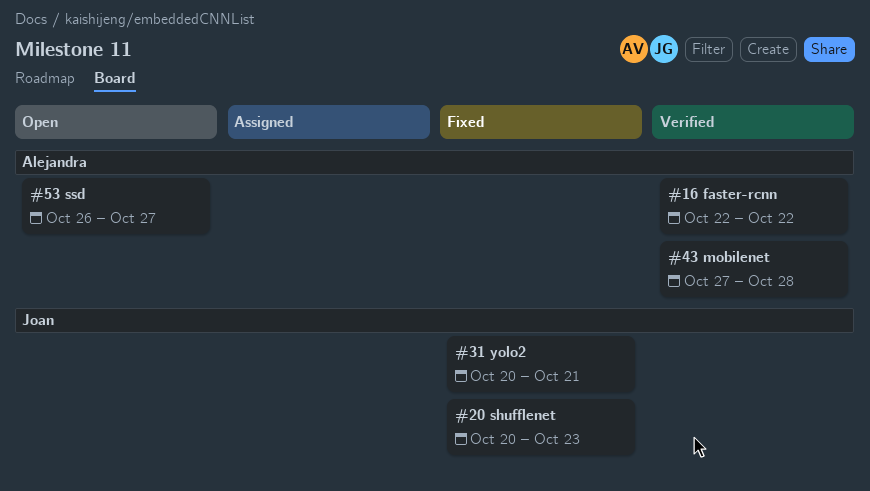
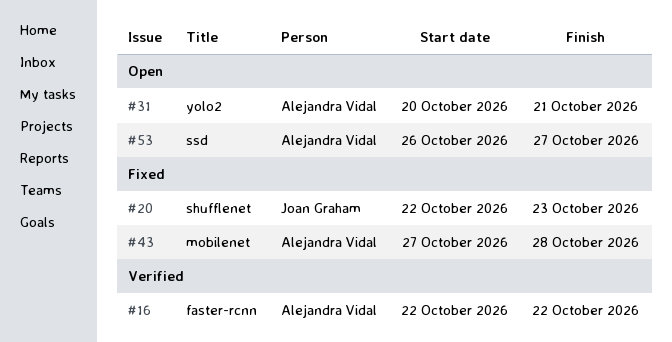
#20, start: Oct 20 -> Oct 22
#31, status: Fixed -> Open
#31, owner: Joan Graham -> Alejandra Vidal
#43, status: Verified -> Fixed

